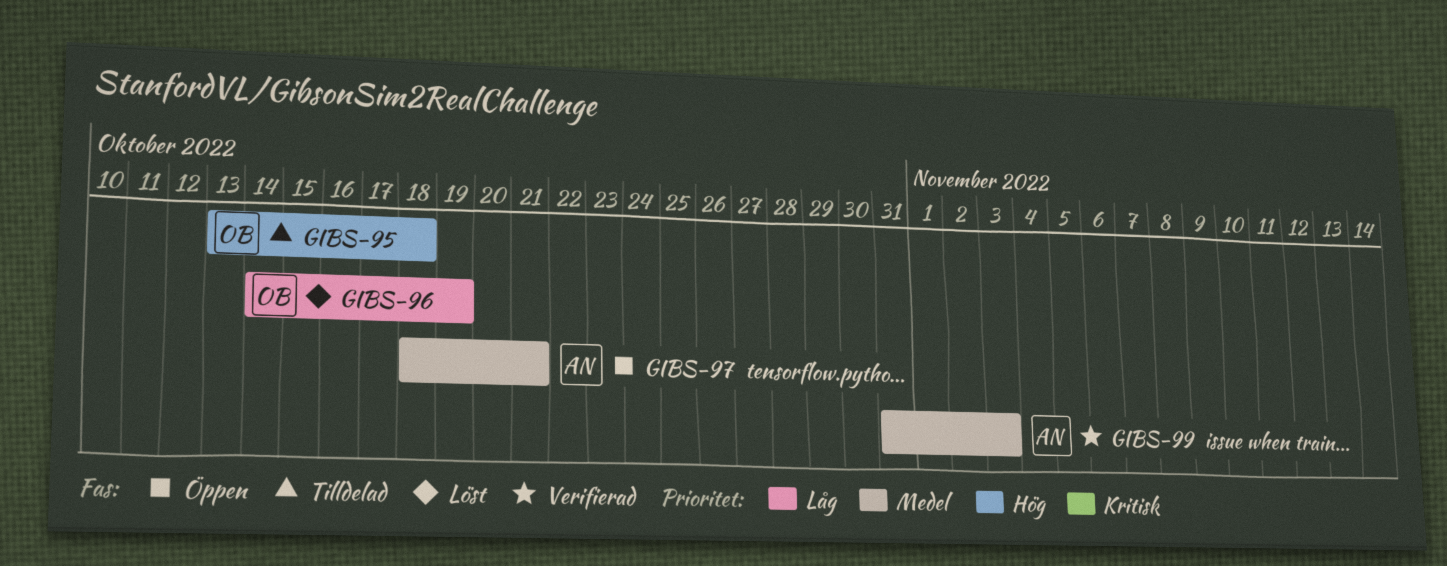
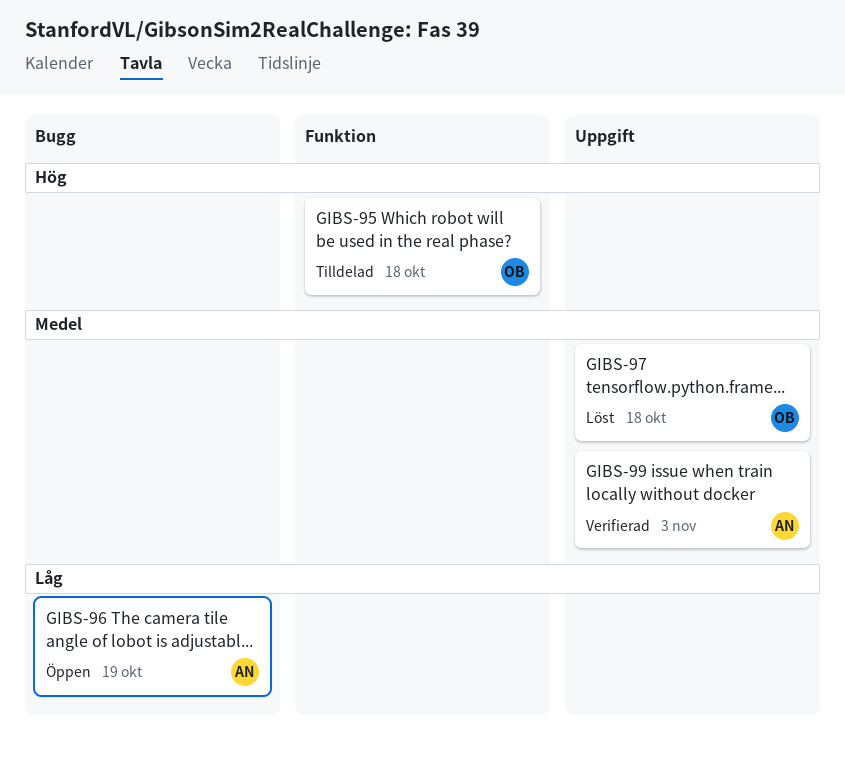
GIBS-96, status: Löst -> Öppen
GIBS-96, owner: OB -> AN
GIBS-97, status: Öppen -> Löst
GIBS-97, owner: AN -> OB
GIBS-97, due: Oct 21 -> Oct 18

